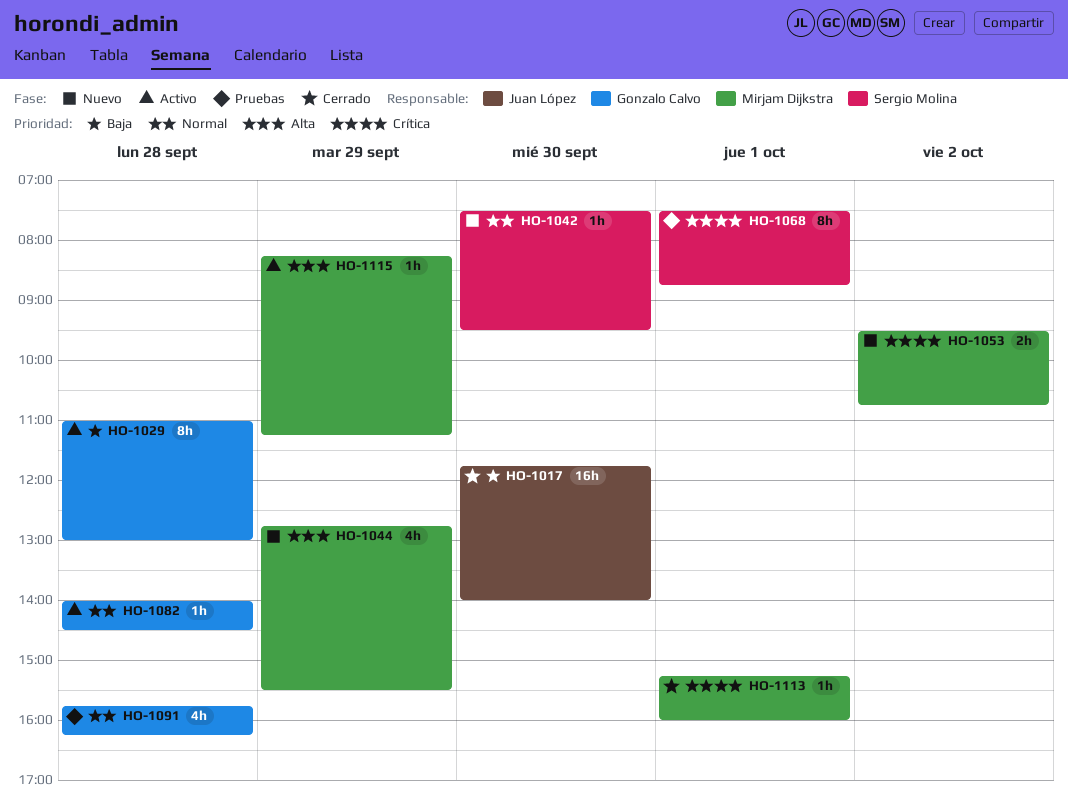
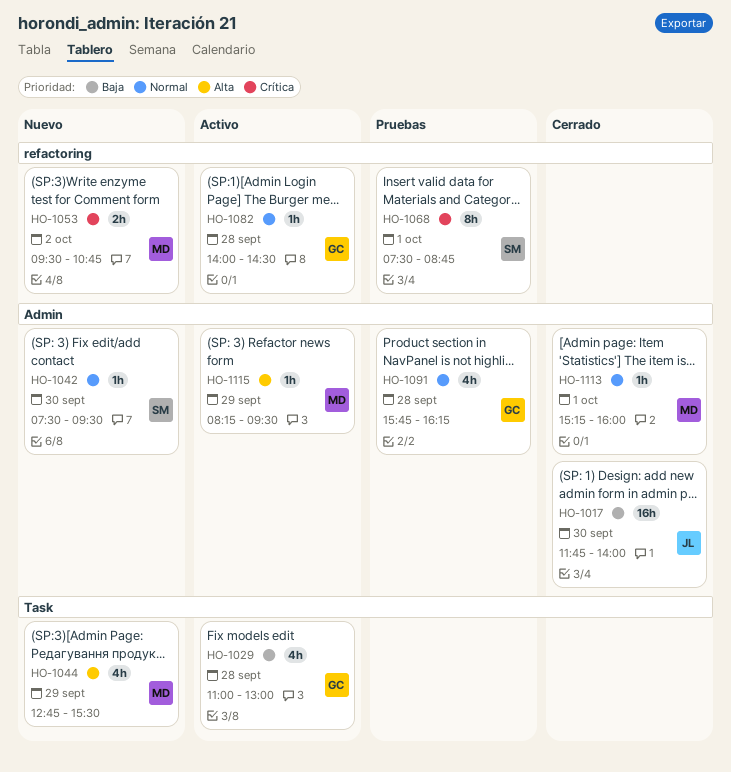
HO-1029, estimate: 8h -> 4h
HO-1113, priority: Crítica -> Normal
HO-1115, ends: 11:15 -> 09:30

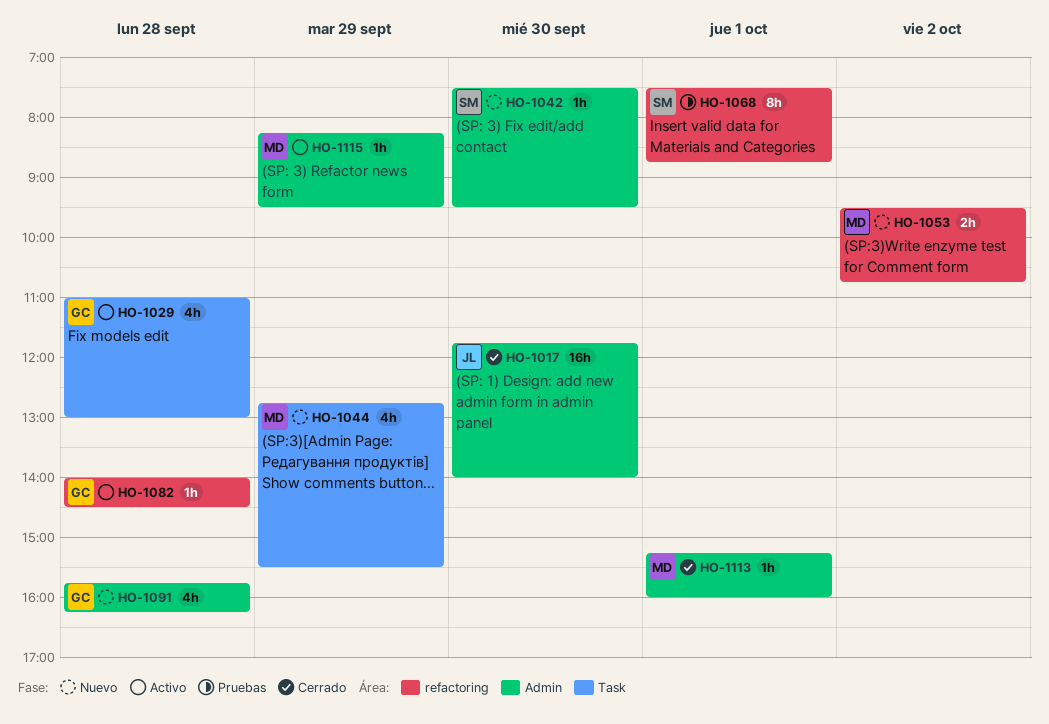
HO-1091, status: Pruebas -> Nuevo

